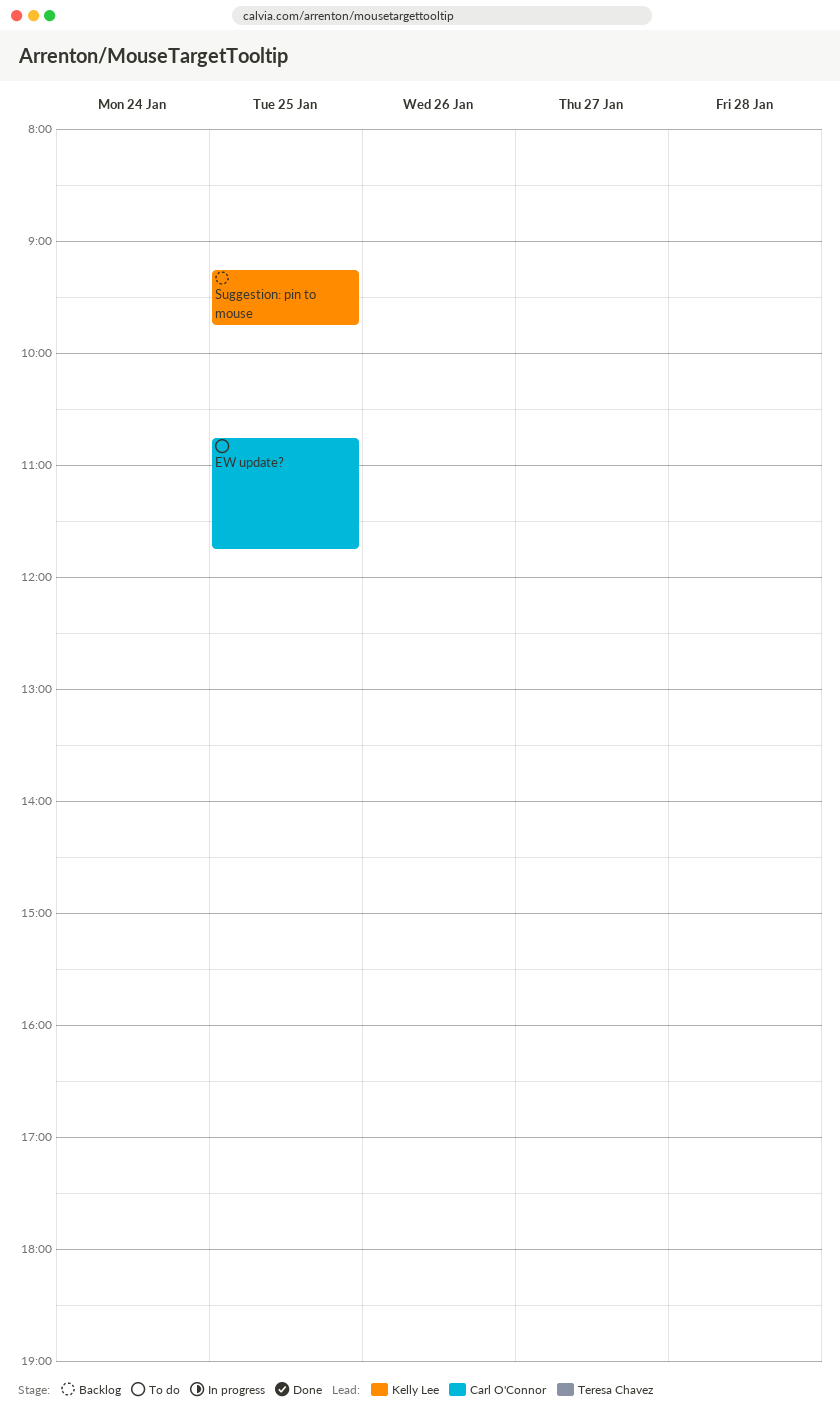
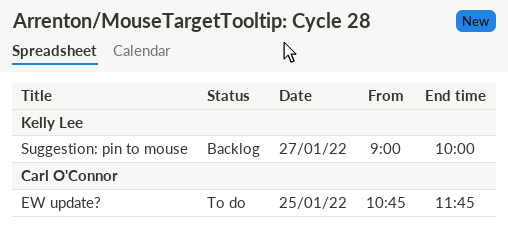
Suggestion: pin to mouse, day: Jan 25 -> Jan 27
Suggestion: pin to mouse, begins: 09:15 -> 09:00
Suggestion: pin to mouse, ends: 09:45 -> 10:00

